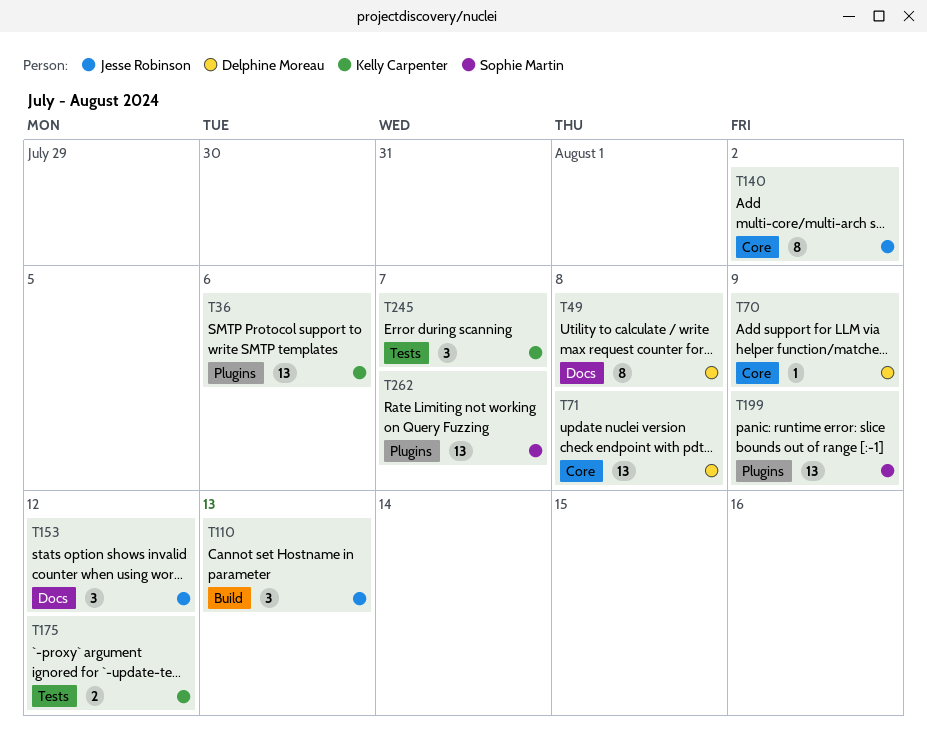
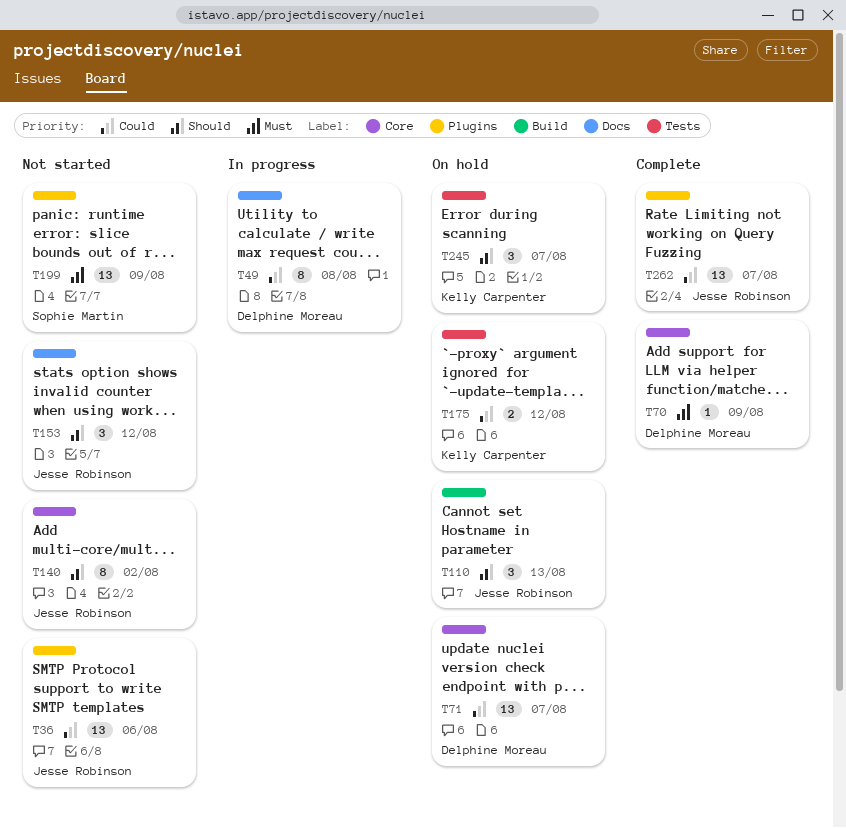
T36, owner: Kelly Carpenter -> Jesse Robinson
T71, due: Aug 8 -> Aug 7
T262, owner: Sophie Martin -> Jesse Robinson

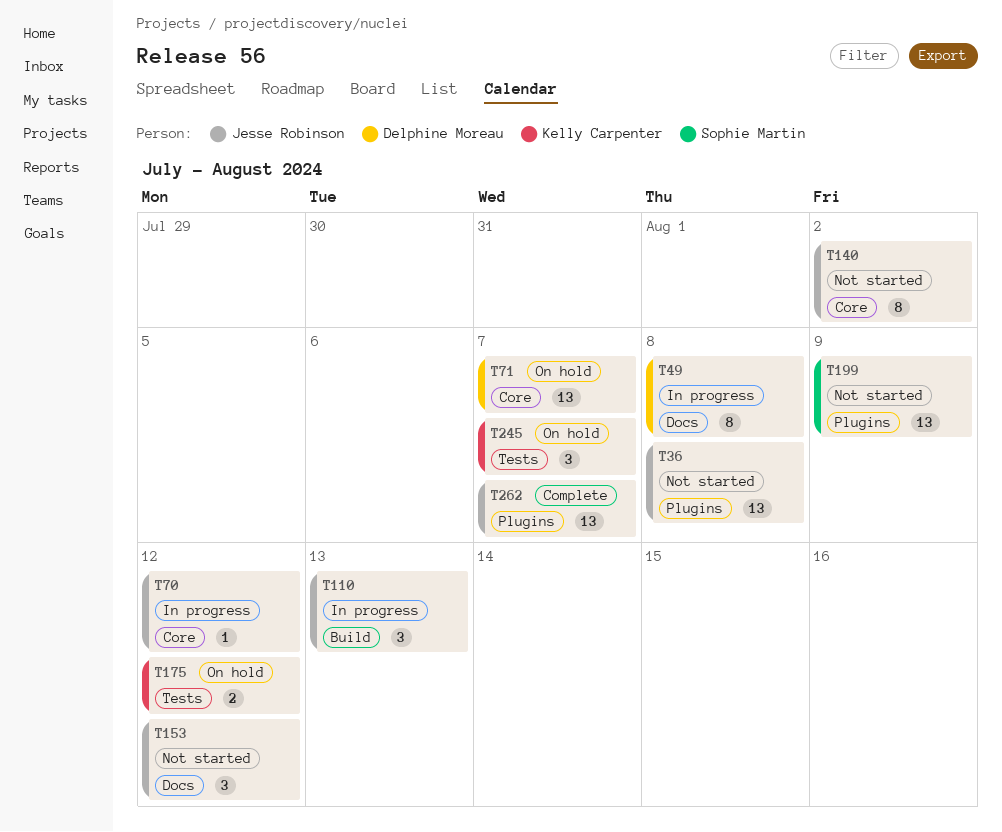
T36, due: Aug 6 -> Aug 8
T70, status: Complete -> In progress
T70, owner: Delphine Moreau -> Jesse Robinson
T70, due: Aug 9 -> Aug 12
T110, status: On hold -> In progress

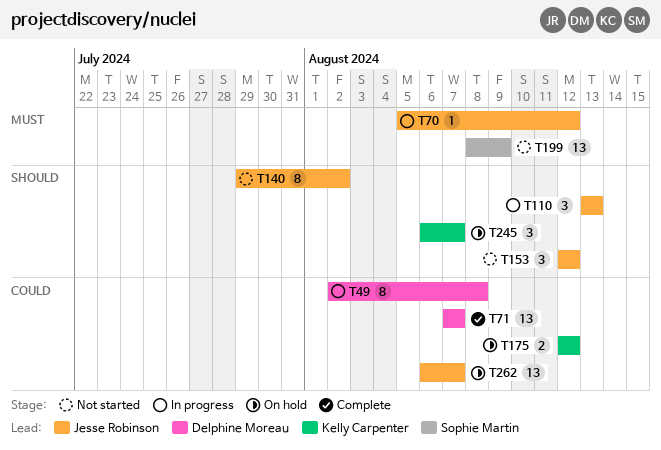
T36: present -> none
T71, status: On hold -> Complete
T262, status: Complete -> On hold

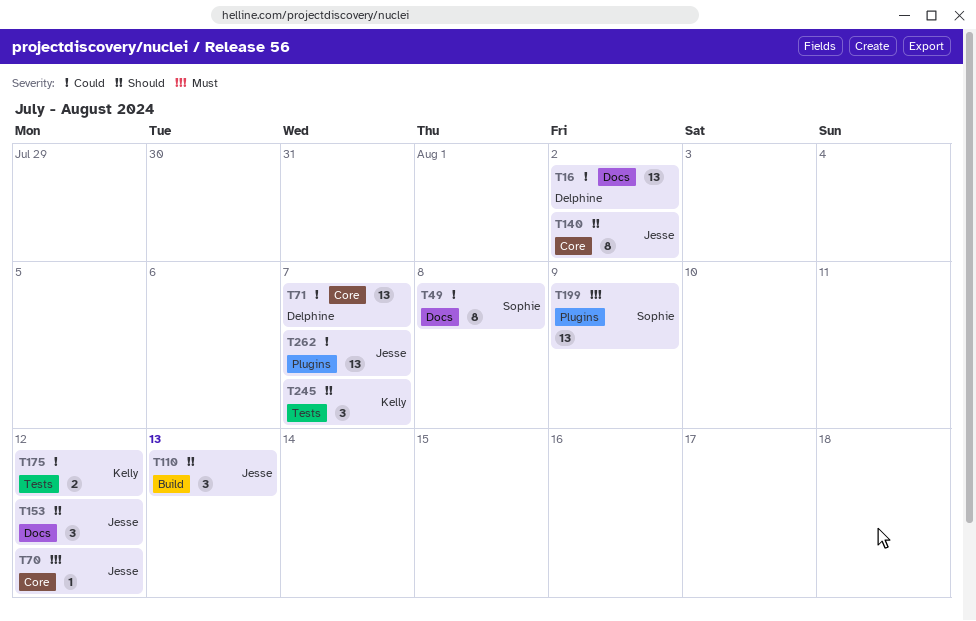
T16: none -> present
T49, owner: Delphine Moreau -> Sophie Martin

